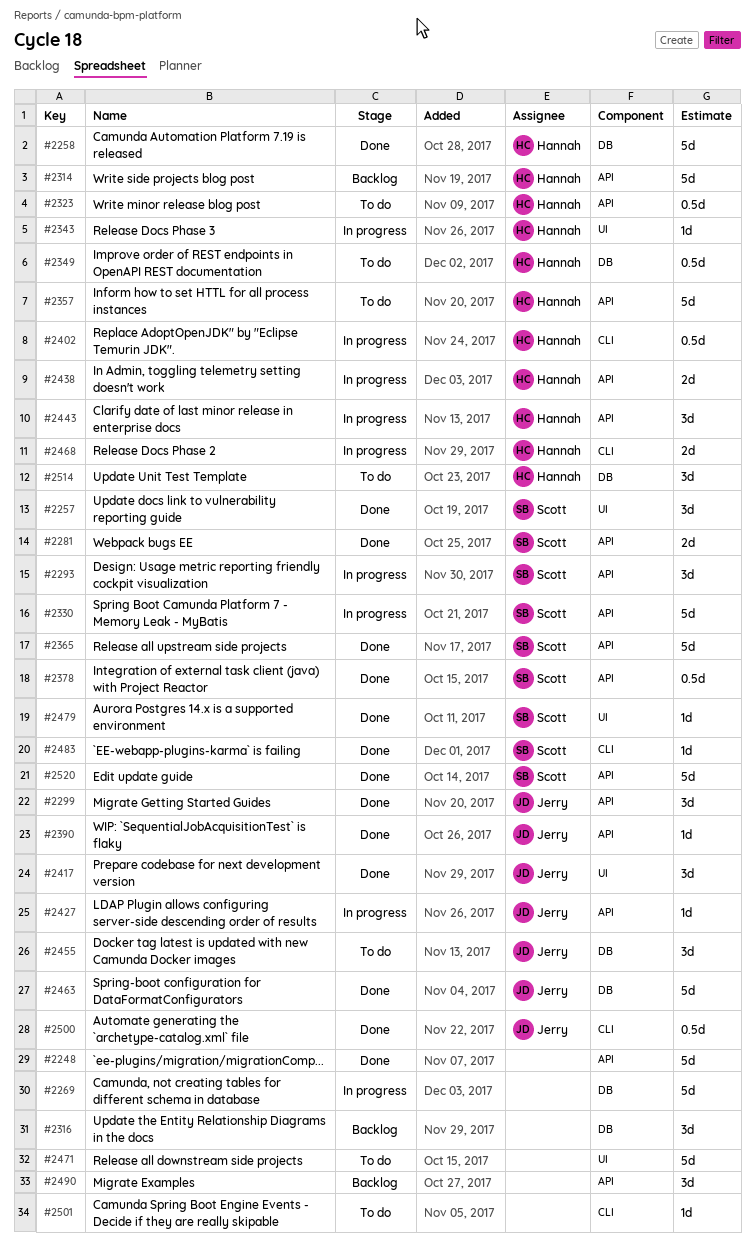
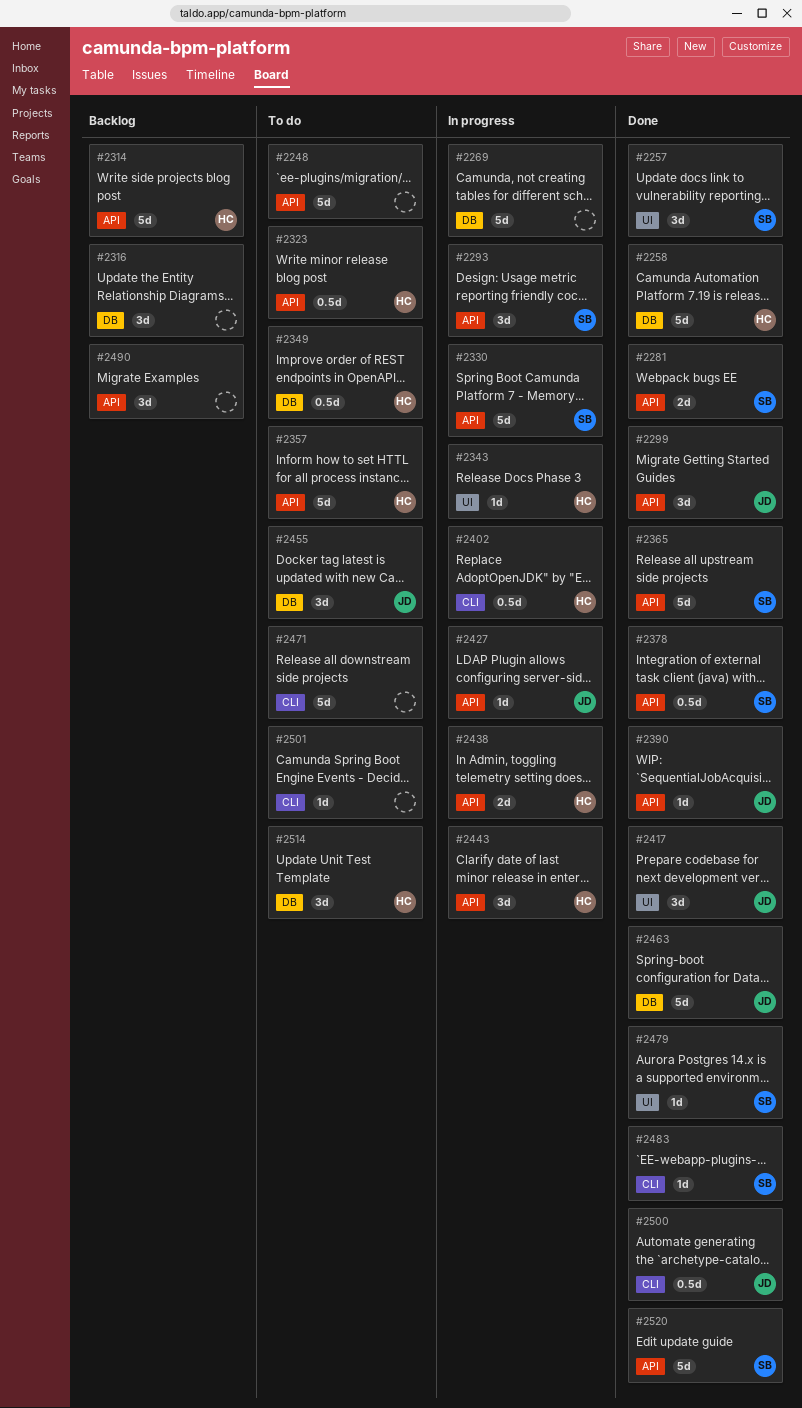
#2248, status: Done -> To do
#2468: present -> none
#2471, label: UI -> CLI

